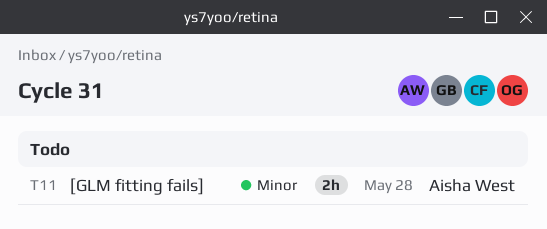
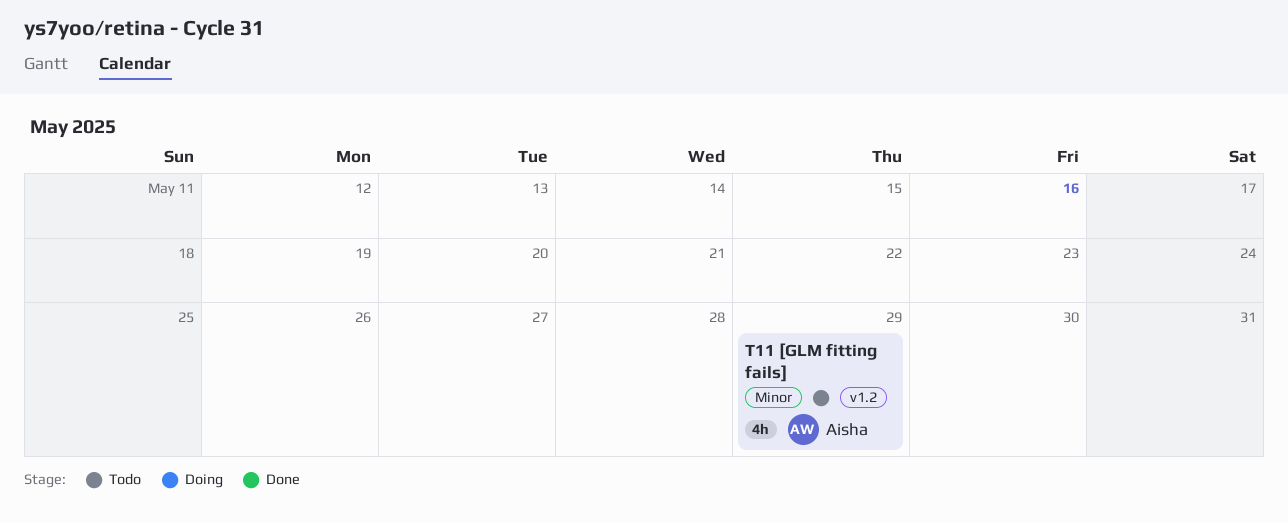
T11, estimate: 2h -> 4h
T11, due: May 28 -> May 29

